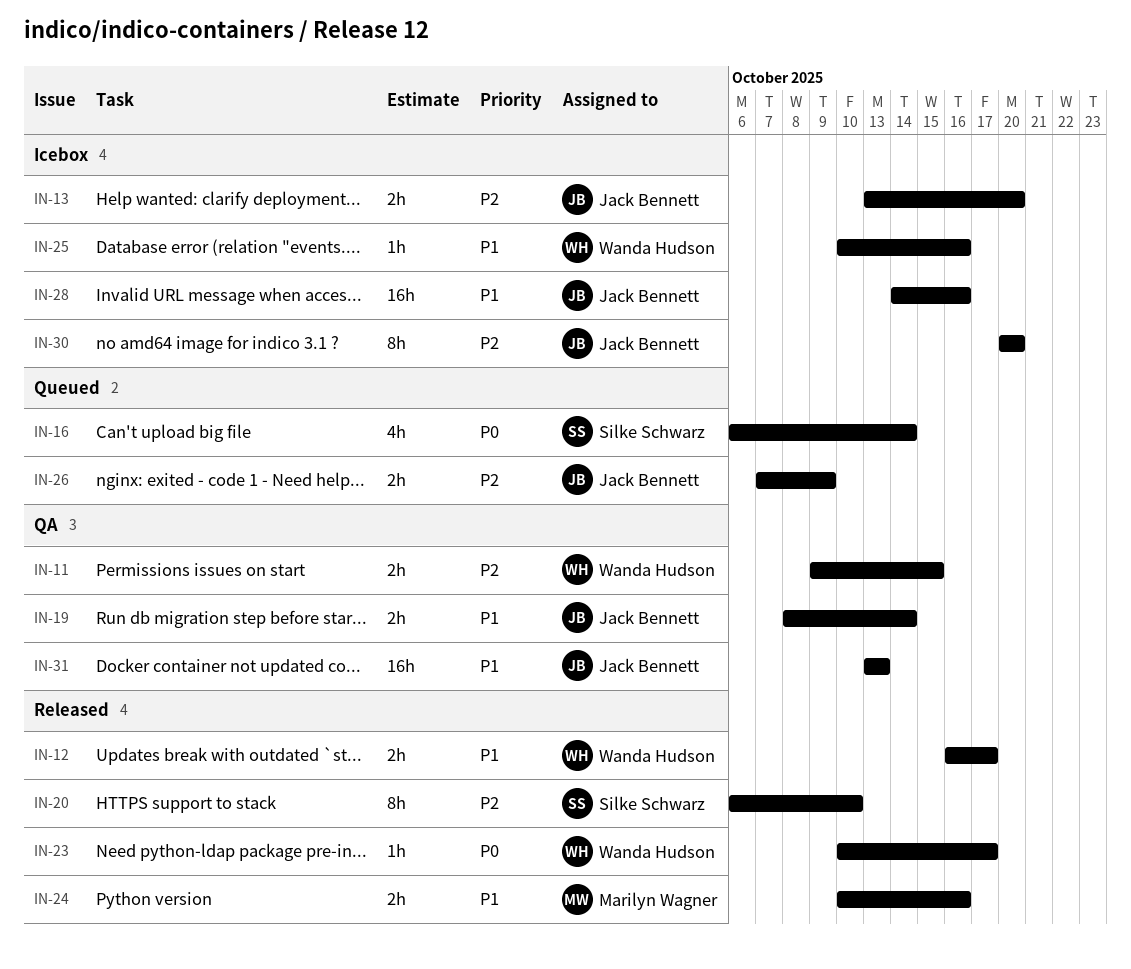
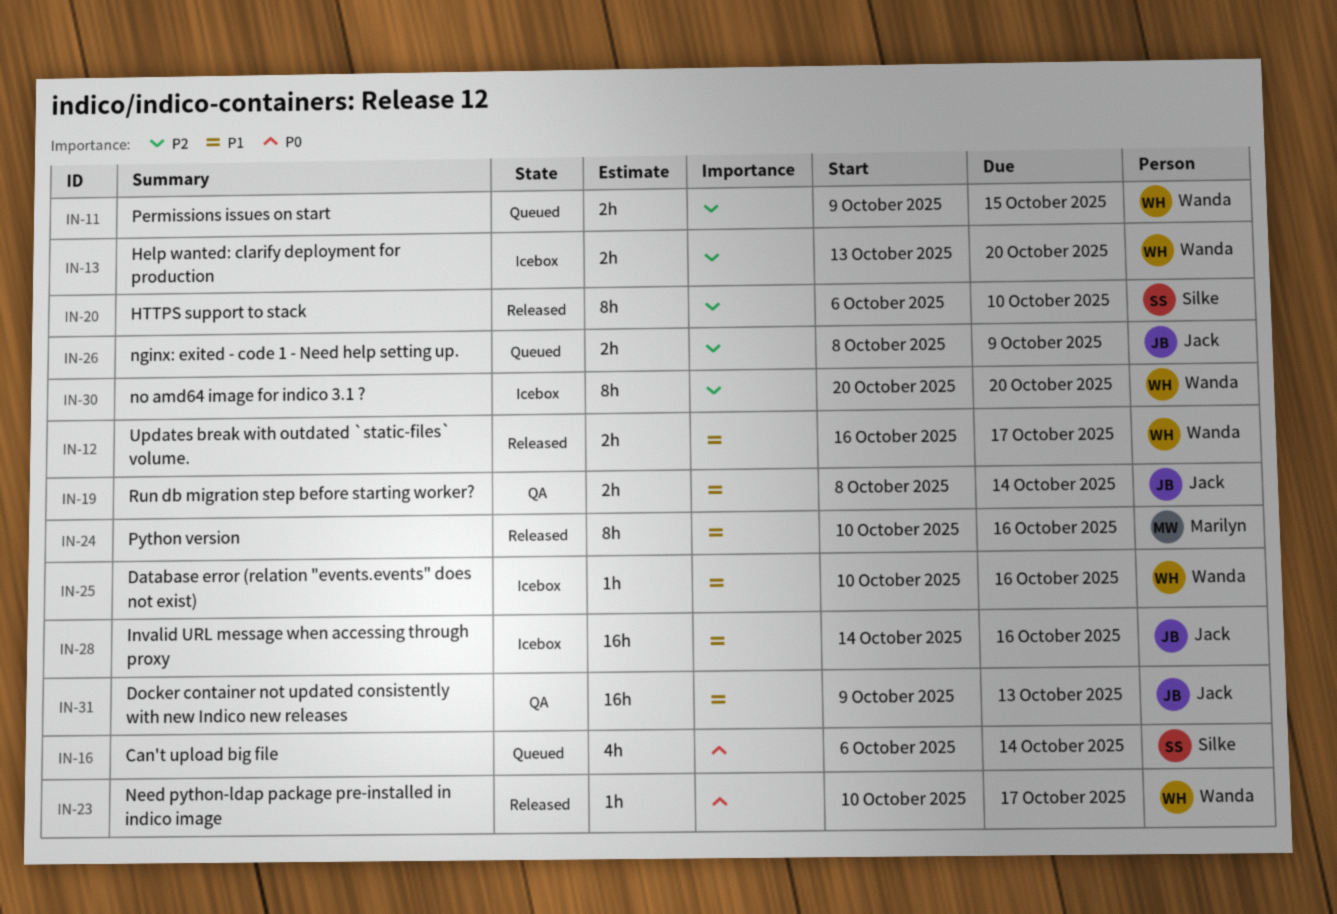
IN-11, status: QA -> Queued
IN-13, owner: Jack Bennett -> Wanda Hudson
IN-24, estimate: 2h -> 8h
IN-26, start: Oct 7 -> Oct 8
IN-30, owner: Jack Bennett -> Wanda Hudson
IN-31, start: Oct 13 -> Oct 9

